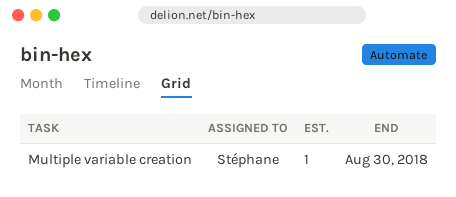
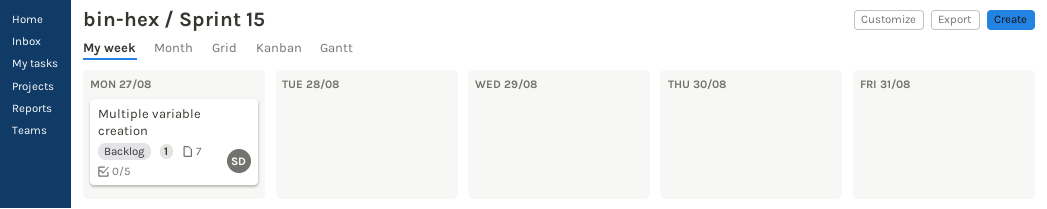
Multiple variable creation, due: Aug 30 -> Aug 27

